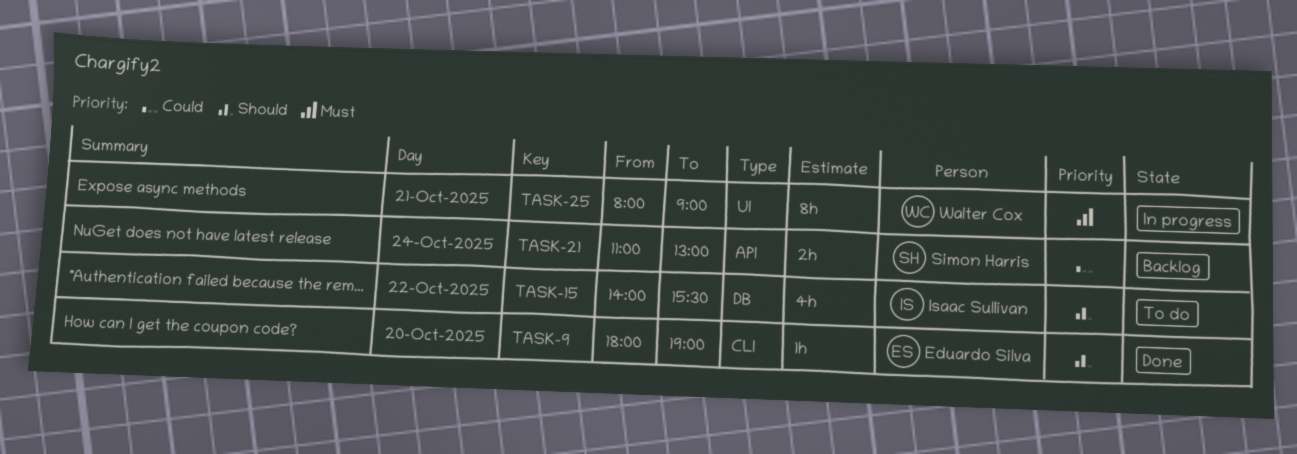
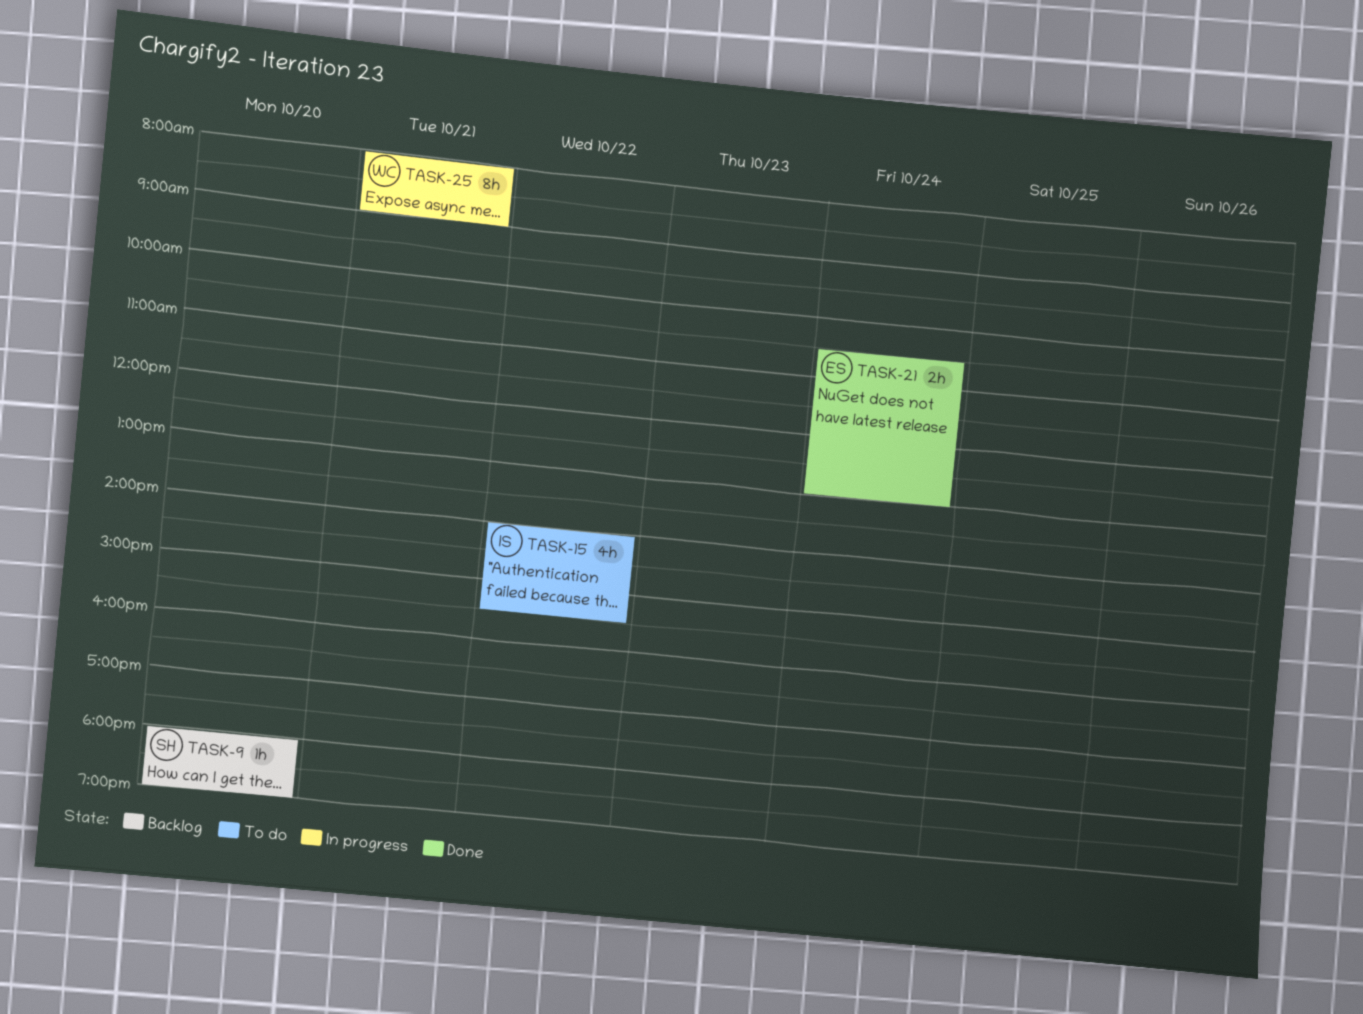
TASK-9, status: Done -> Backlog
TASK-9, owner: Eduardo Silva -> Simon Harris
TASK-21, status: Backlog -> Done
TASK-21, owner: Simon Harris -> Eduardo Silva
TASK-21, begins: 11:00 -> 10:30

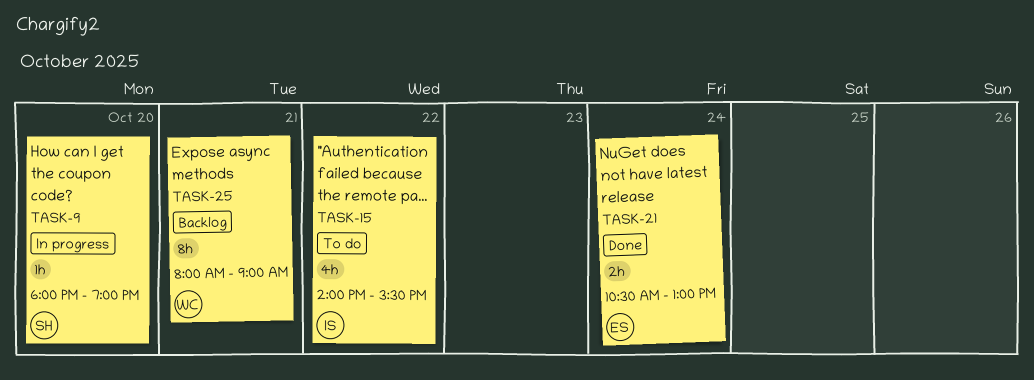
TASK-9, status: Backlog -> In progress
TASK-25, status: In progress -> Backlog

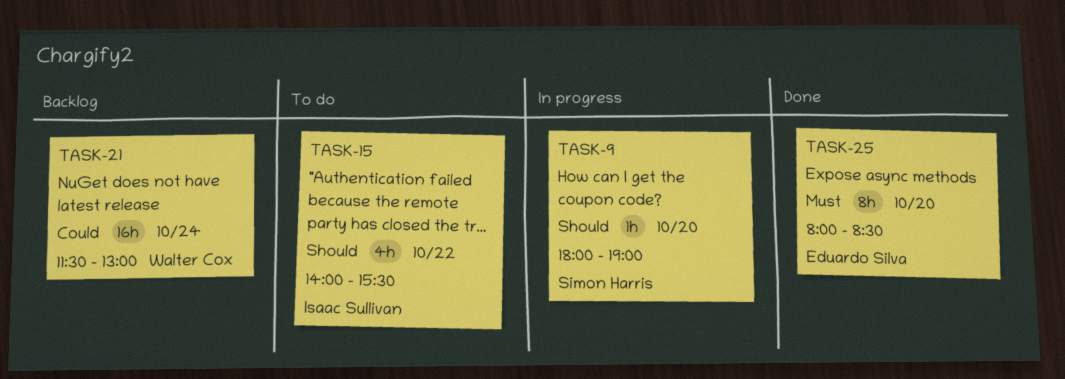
TASK-21, status: Done -> Backlog
TASK-21, owner: Eduardo Silva -> Walter Cox
TASK-21, estimate: 2h -> 16h
TASK-21, begins: 10:30 -> 11:30
TASK-25, status: Backlog -> Done
TASK-25, owner: Walter Cox -> Eduardo Silva
TASK-25, day: Oct 21 -> Oct 20
TASK-25, ends: 09:00 -> 08:30

